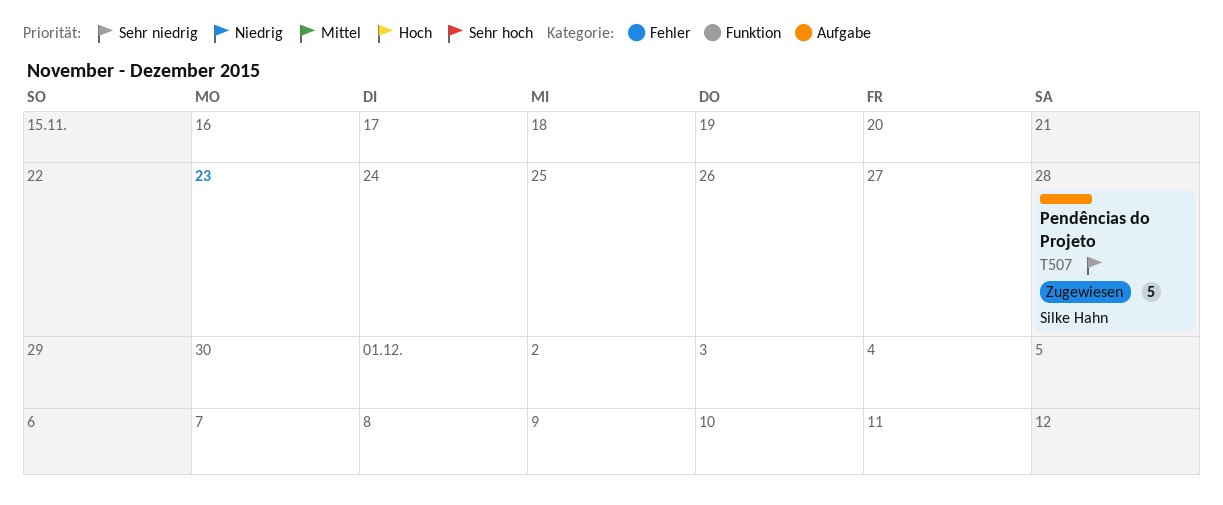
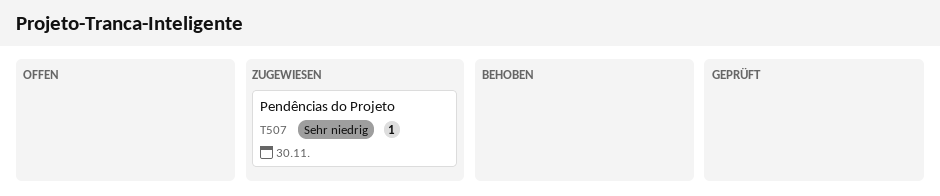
T507, estimate: 5 -> 1
T507, due: Nov 28 -> Nov 30

